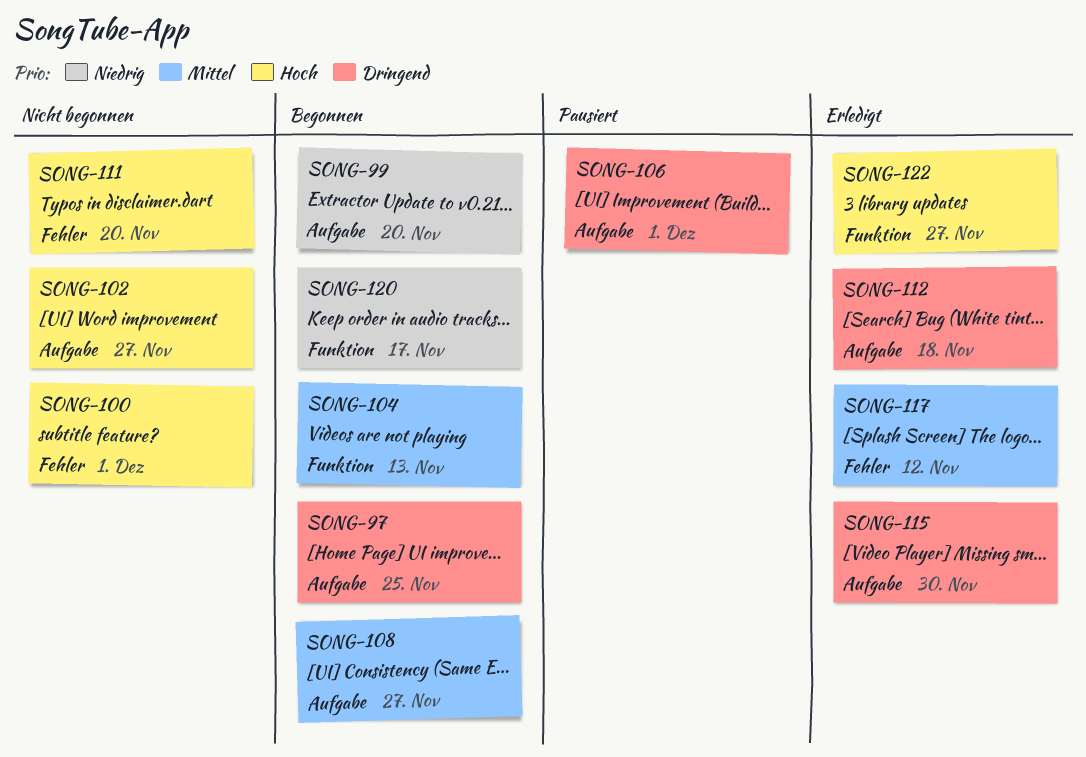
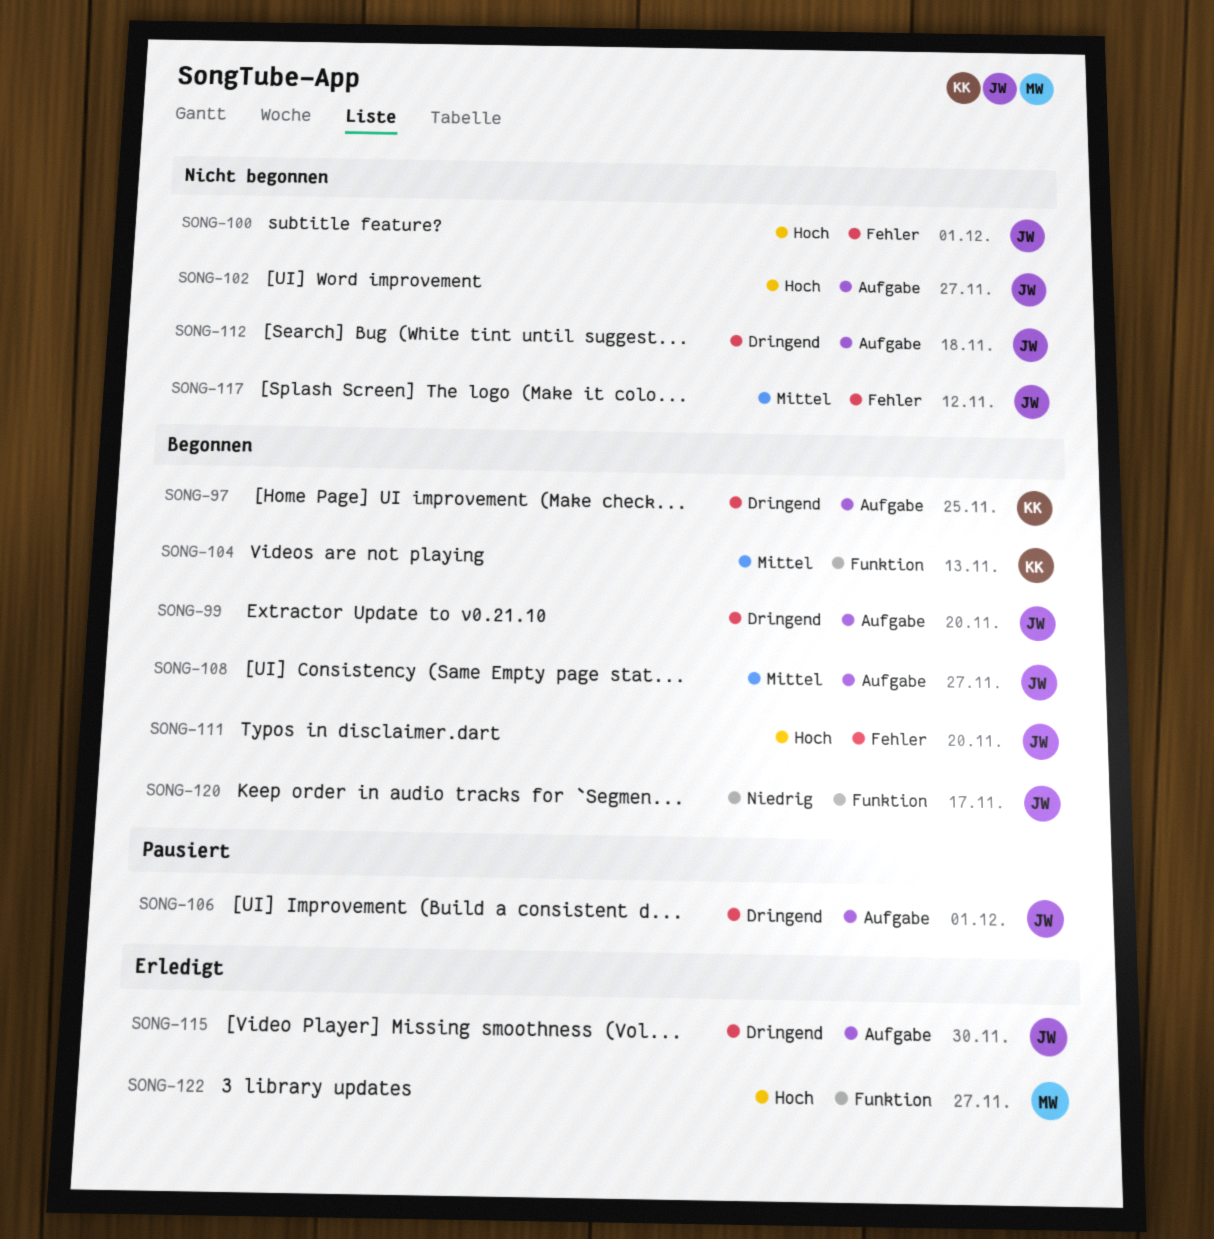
SONG-99, priority: Niedrig -> Dringend
SONG-111, status: Nicht begonnen -> Begonnen
SONG-112, status: Erledigt -> Nicht begonnen
SONG-117, status: Erledigt -> Nicht begonnen

